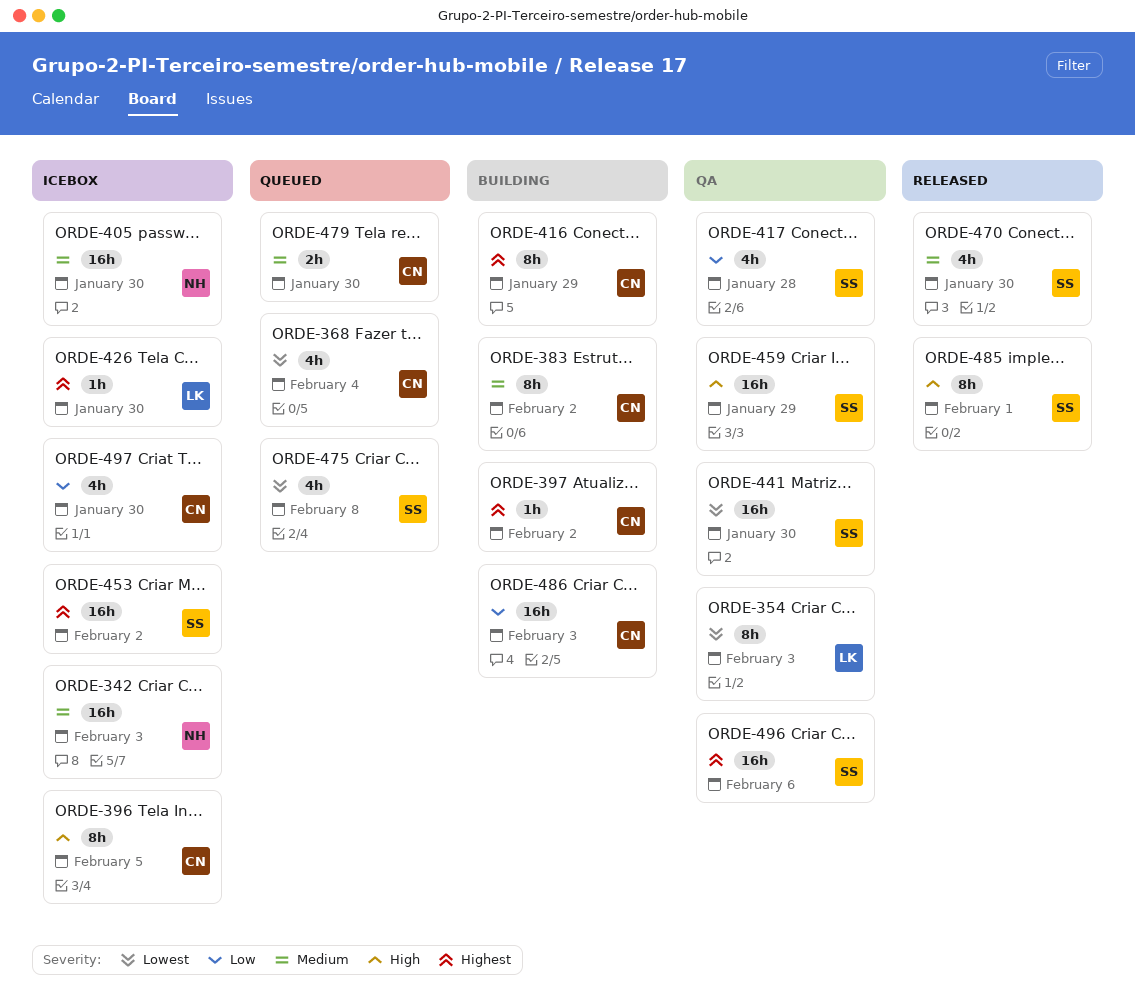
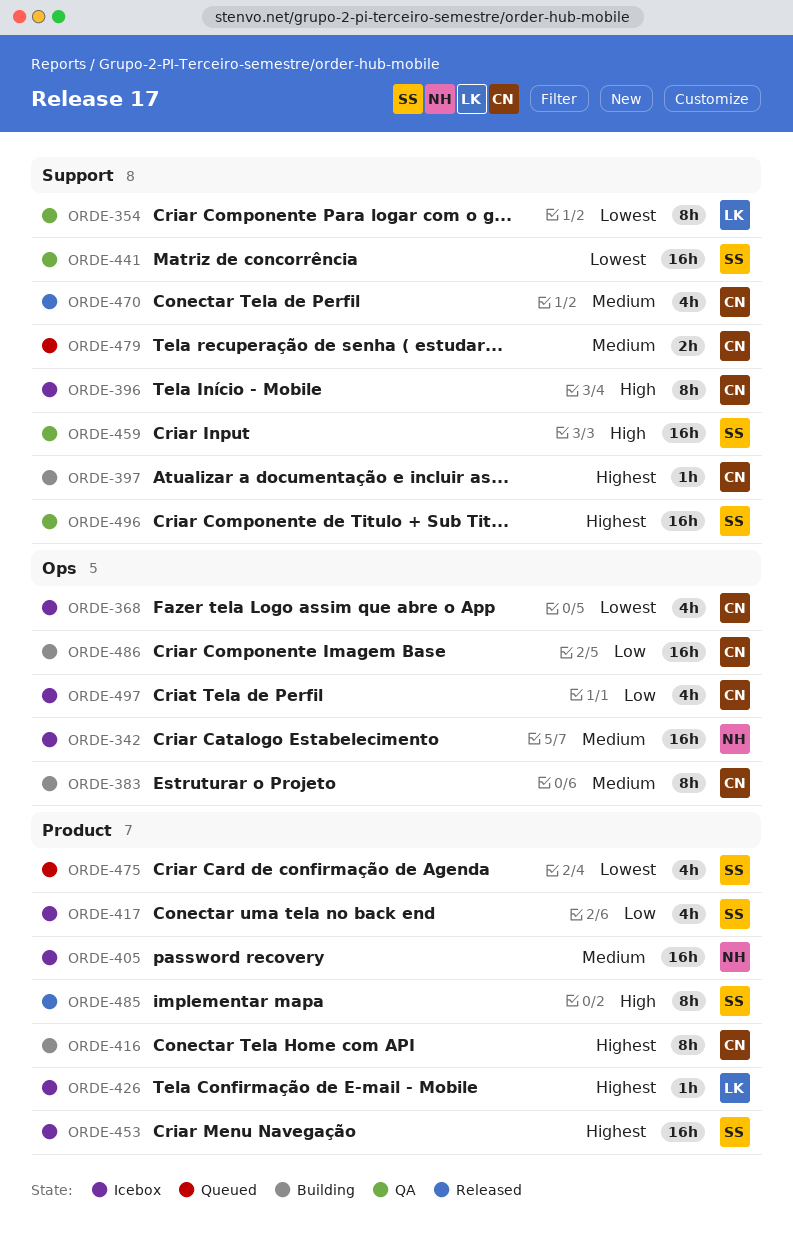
ORDE-368, status: Queued -> Icebox
ORDE-417, status: QA -> Icebox
ORDE-470, owner: SS -> CN

